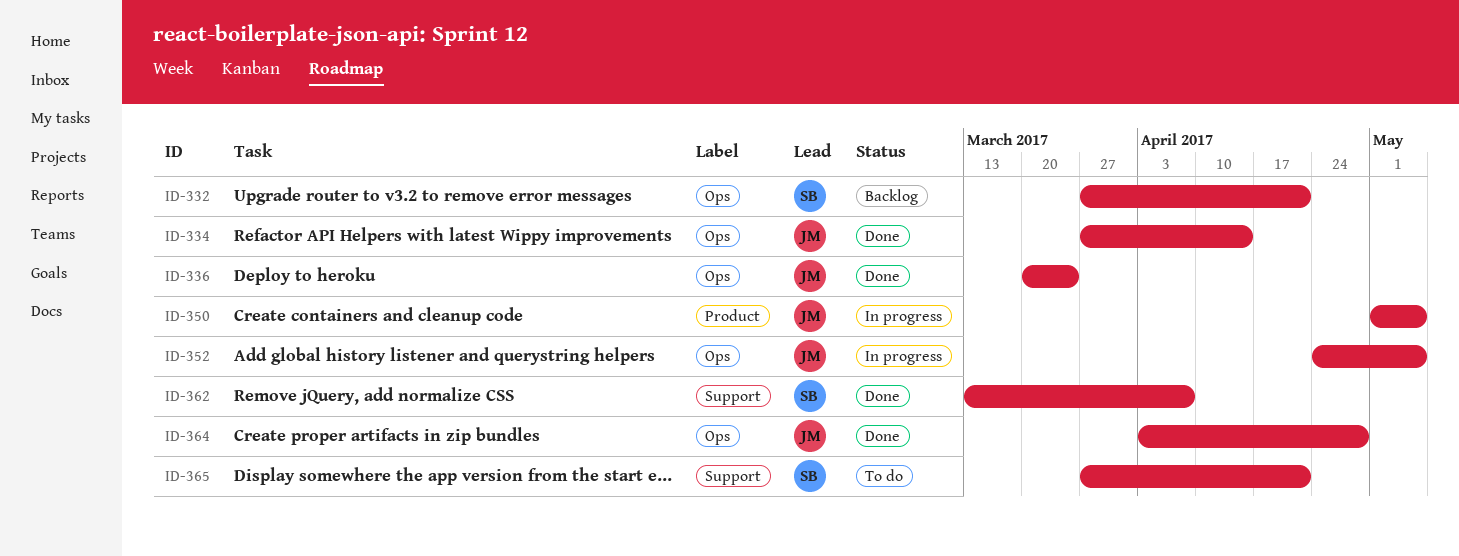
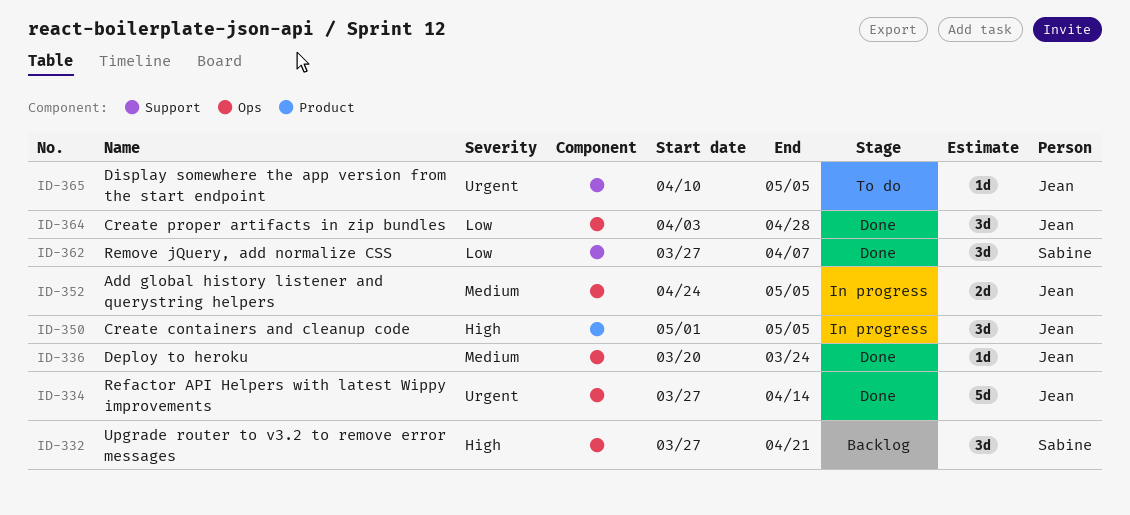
ID-362, start: Mar 13 -> Mar 27
ID-365, owner: Sabine -> Jean
ID-365, start: Mar 27 -> Apr 10
ID-365, due: Apr 21 -> May 5

